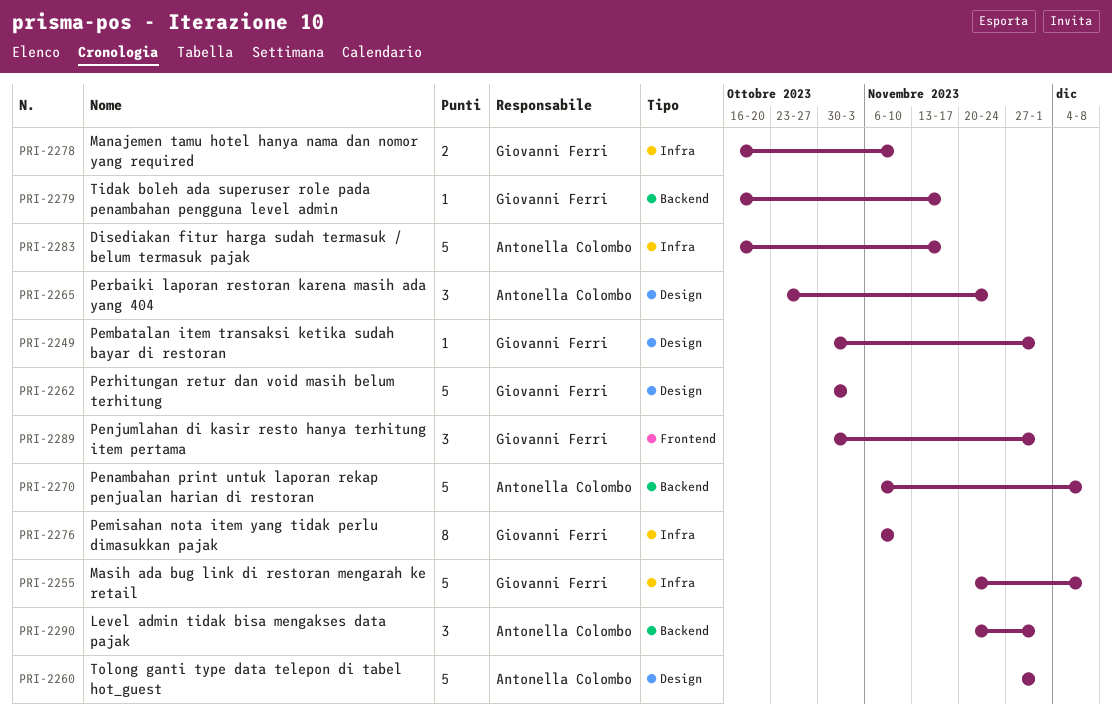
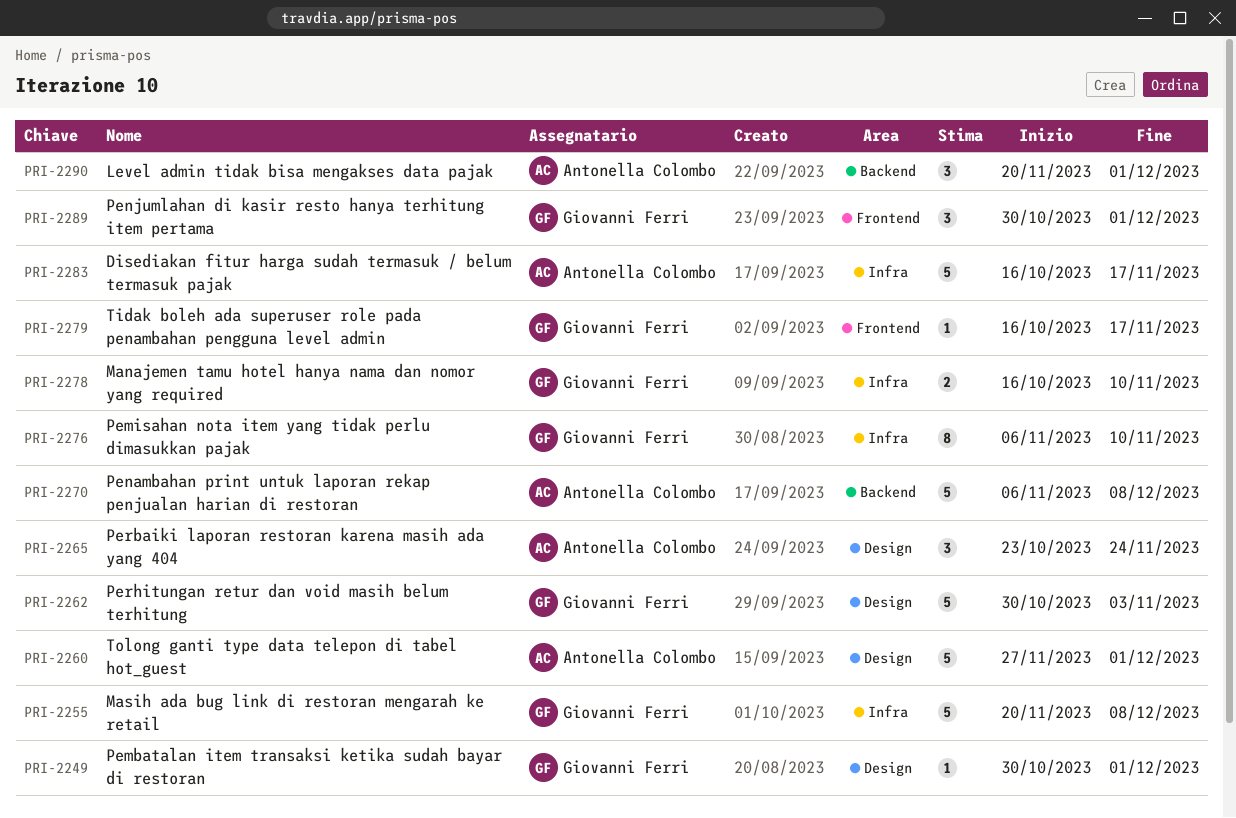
PRI-2279, label: Backend -> Frontend

